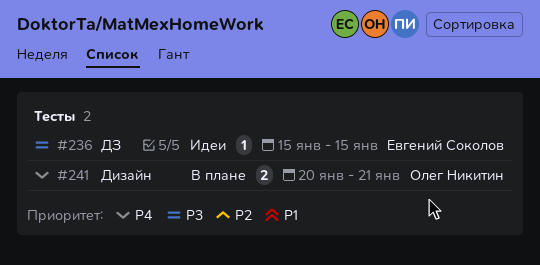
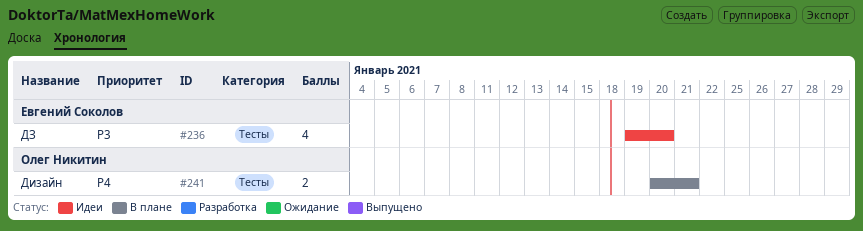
#236, estimate: 1 -> 4
#236, start: Jan 15 -> Jan 19
#236, due: Jan 15 -> Jan 20

